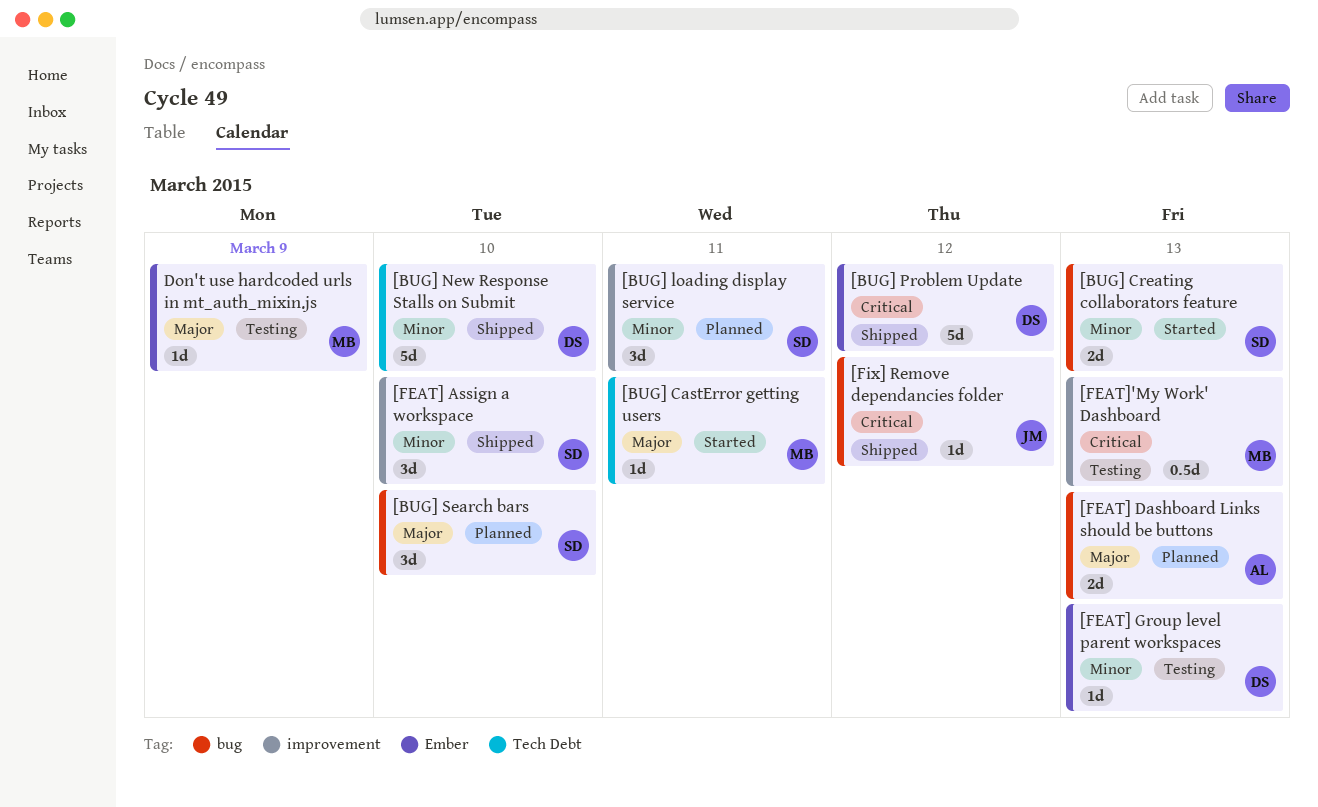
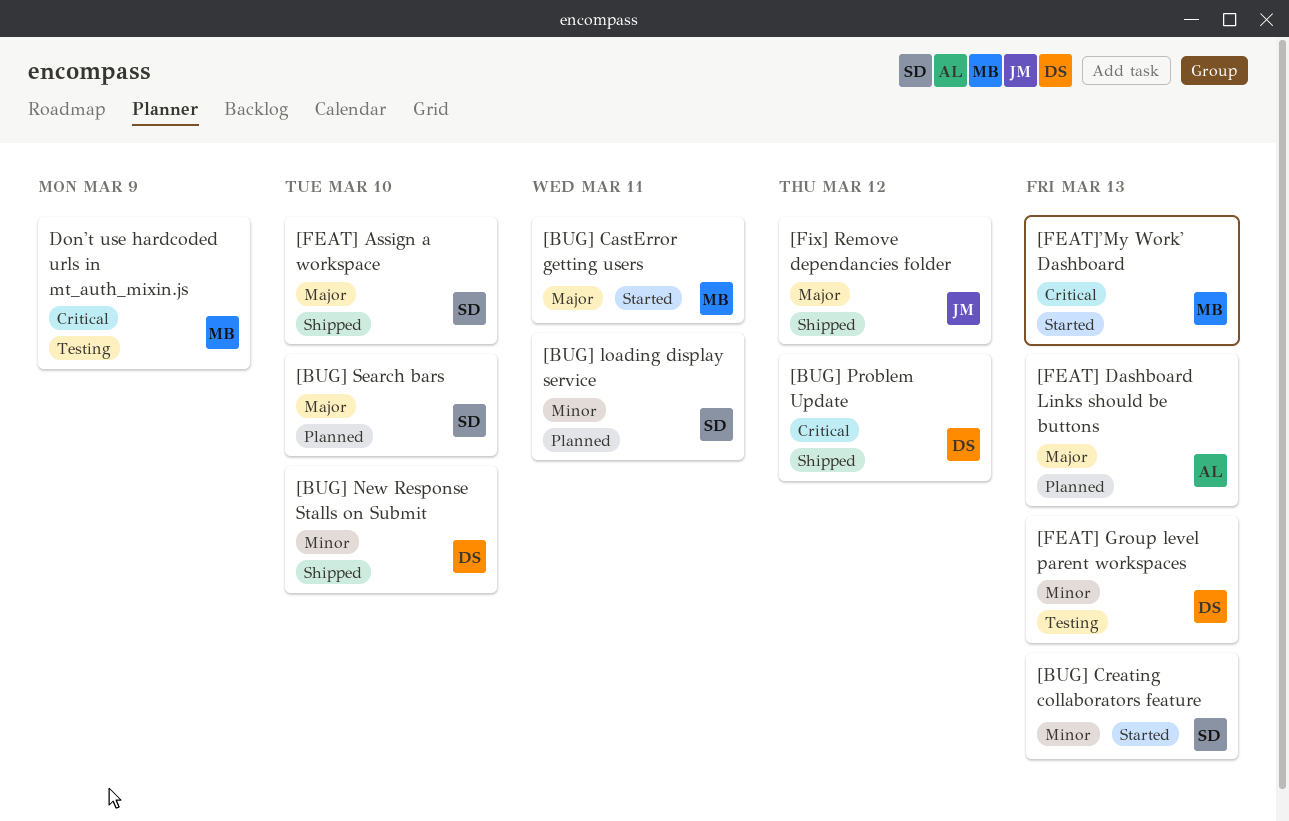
[FEAT] Assign a workspace, priority: Minor -> Major
[FEAT]'My Work' Dashboard, status: Testing -> Started
[Fix] Remove dependancies folder, priority: Critical -> Major
Don't use hardcoded urls in mt_auth_mixin.js, priority: Major -> Critical

